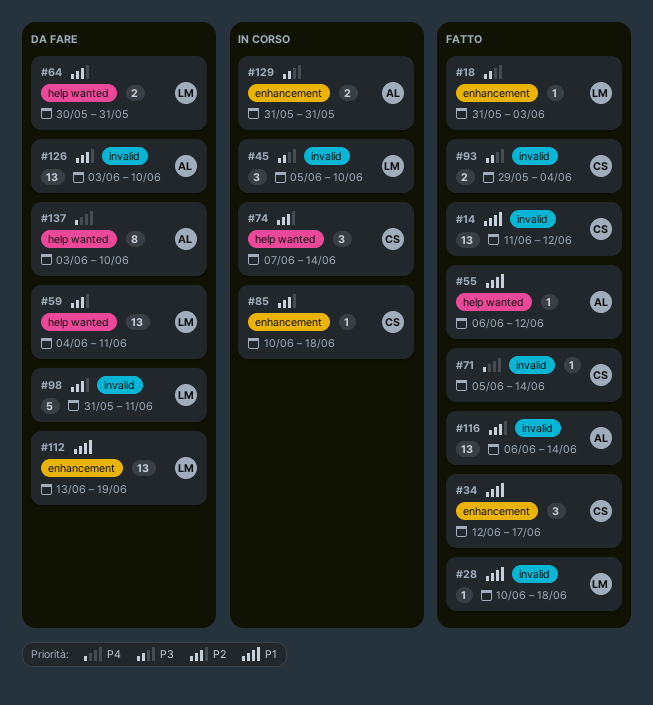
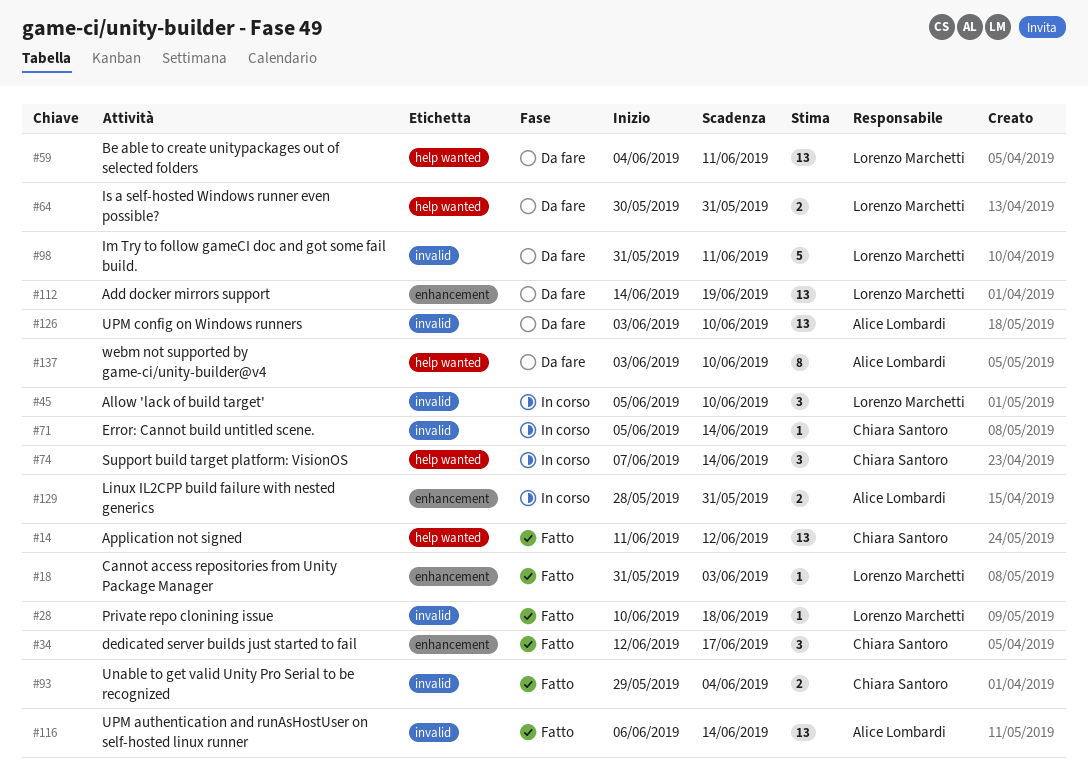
#14, label: invalid -> help wanted
#55: present -> none
#71, status: Fatto -> In corso
#85: present -> none
#112, start: Jun 13 -> Jun 14
#129, start: May 31 -> May 28

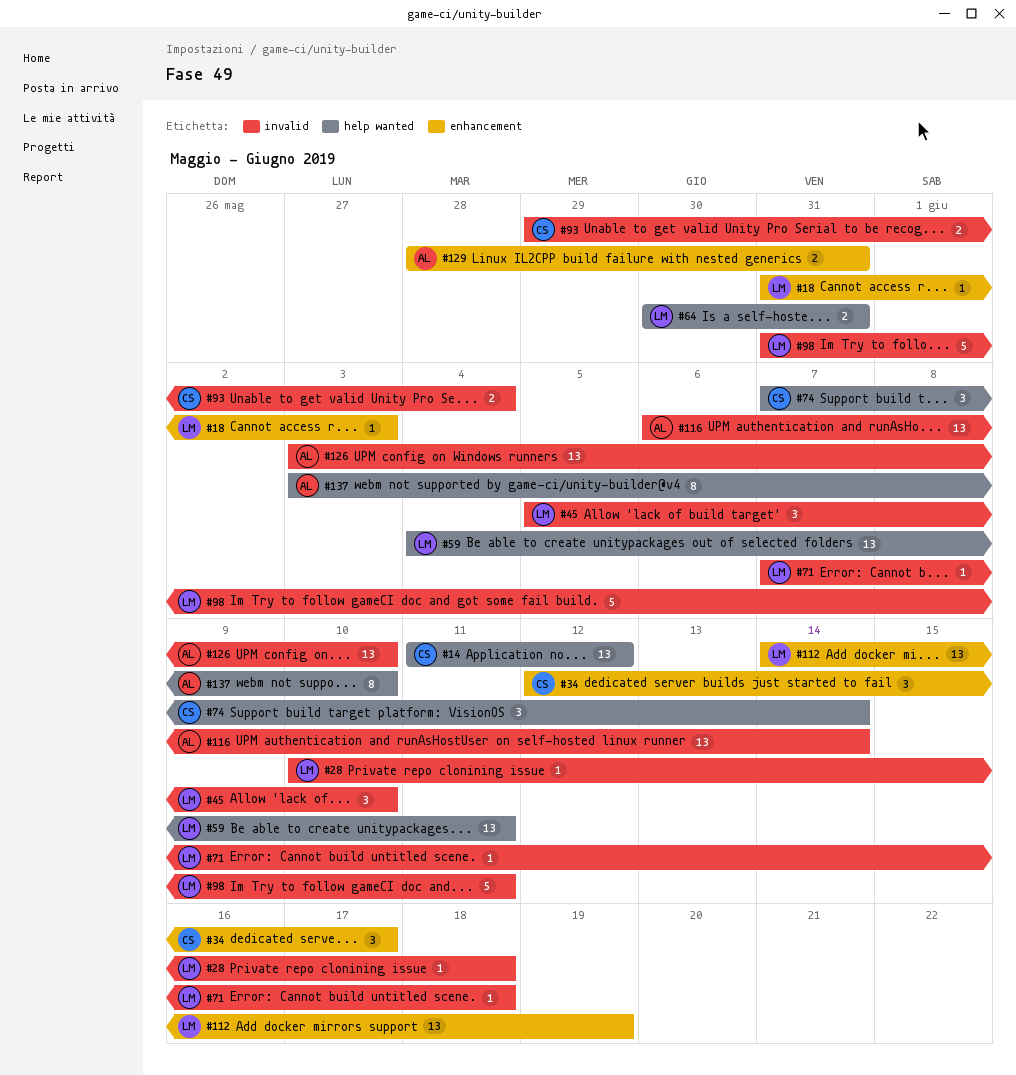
#71, owner: Chiara Santoro -> Lorenzo Marchetti
#71, start: Jun 5 -> Jun 7
#71, due: Jun 14 -> Jun 18

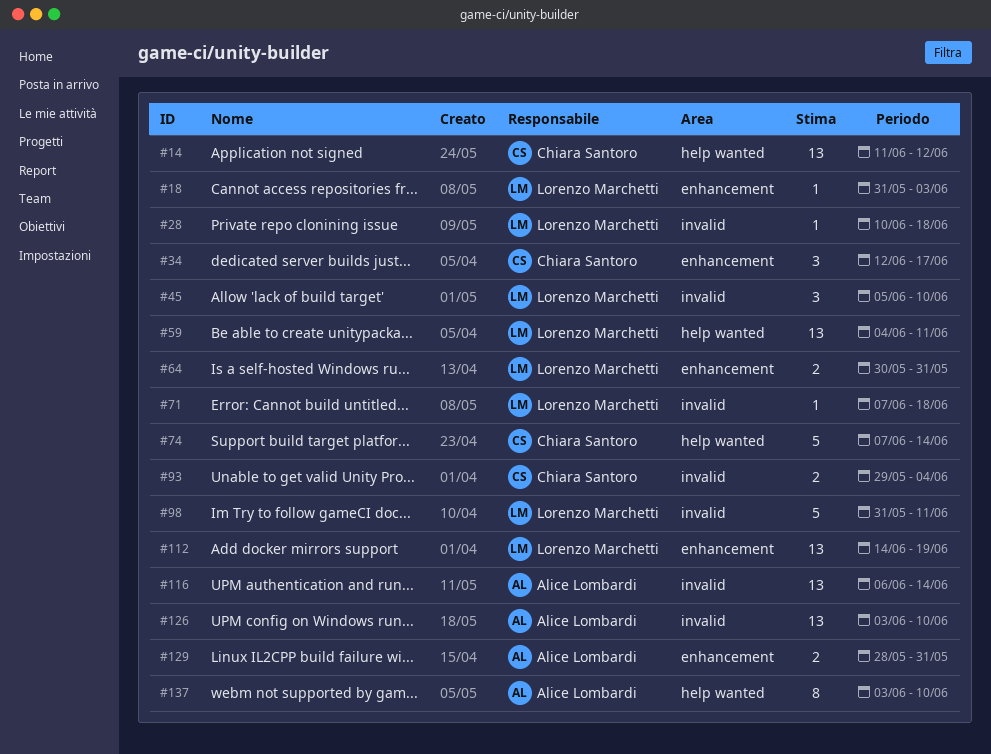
#64, label: help wanted -> enhancement
#74, estimate: 3 -> 5

